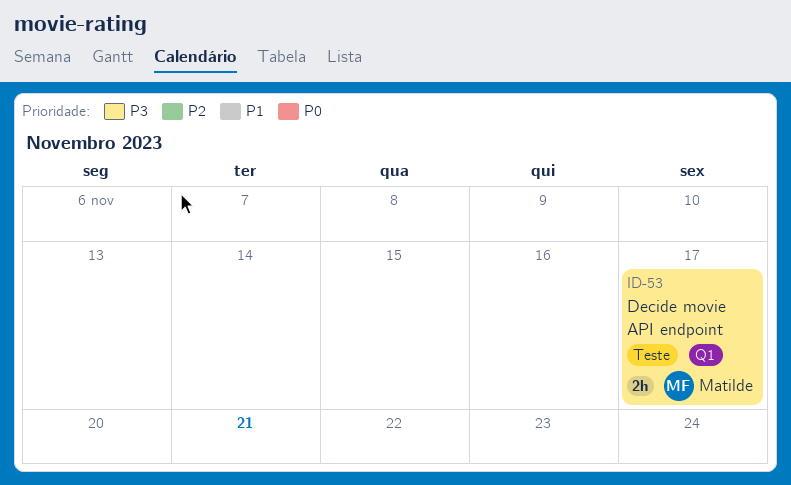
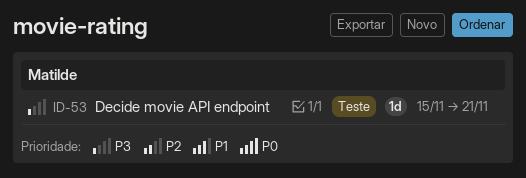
ID-53, estimate: 2h -> 1d
ID-53, due: Nov 17 -> Nov 21

